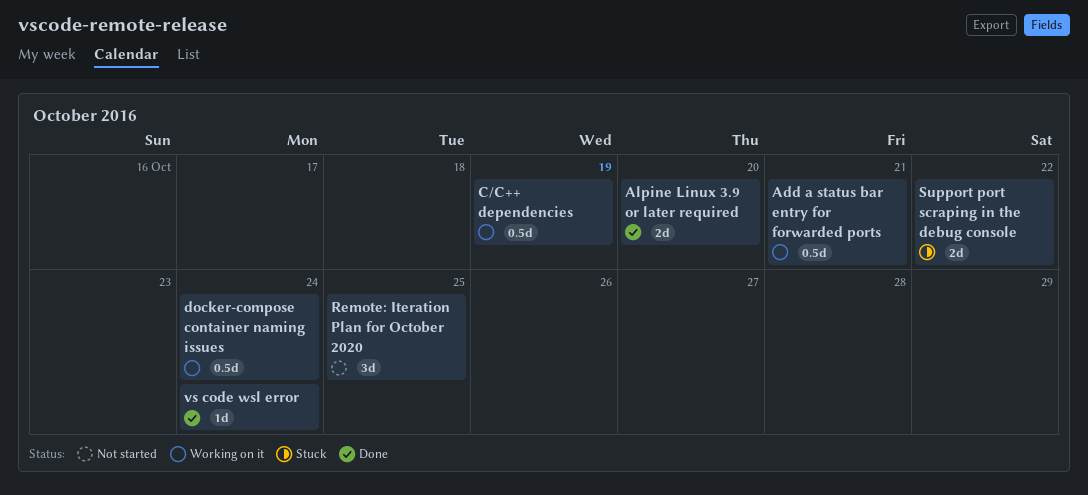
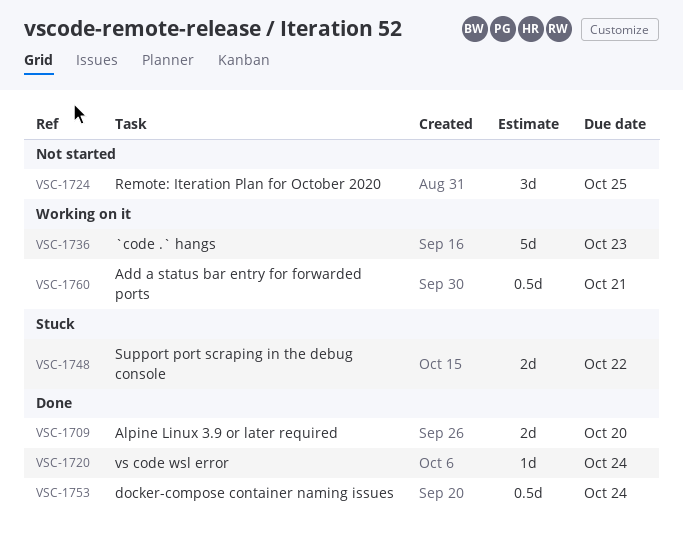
`code .` hangs: none -> present
C/C++ dependencies: present -> none
docker-compose container naming issues, status: Working on it -> Done

